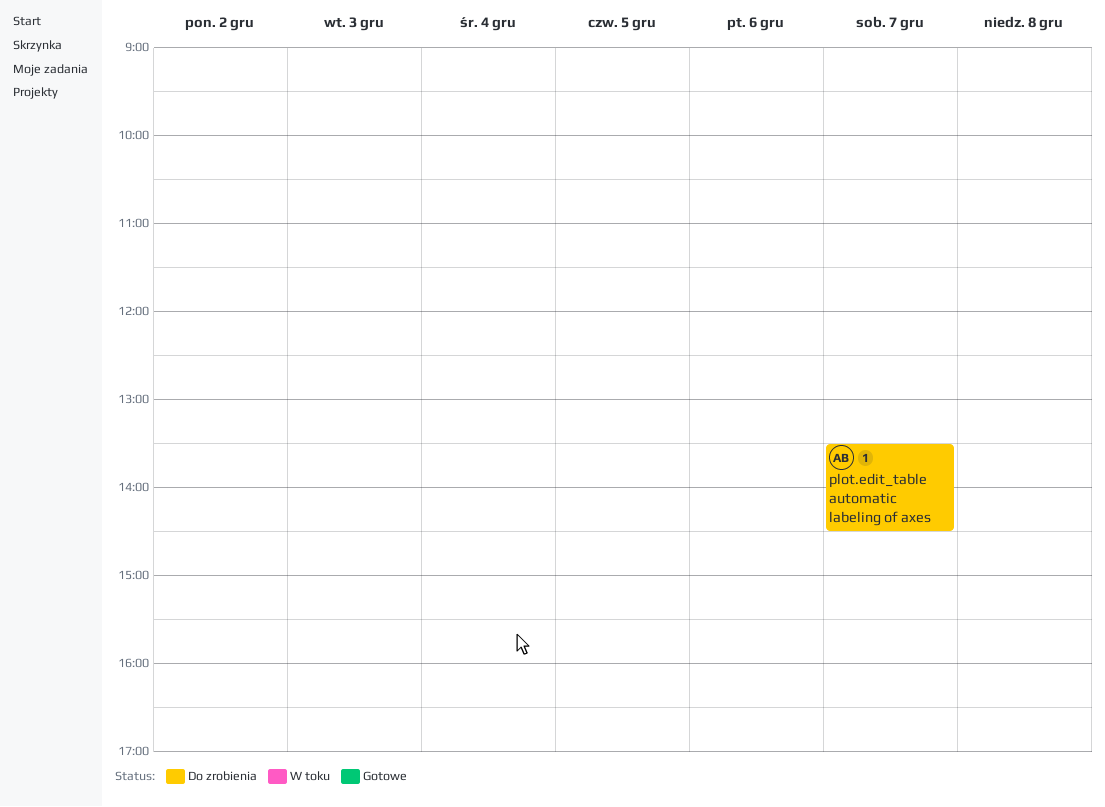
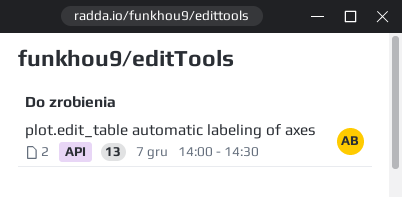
plot.edit_table automatic labeling of axes, estimate: 1 -> 13
plot.edit_table automatic labeling of axes, begins: 13:30 -> 14:00

